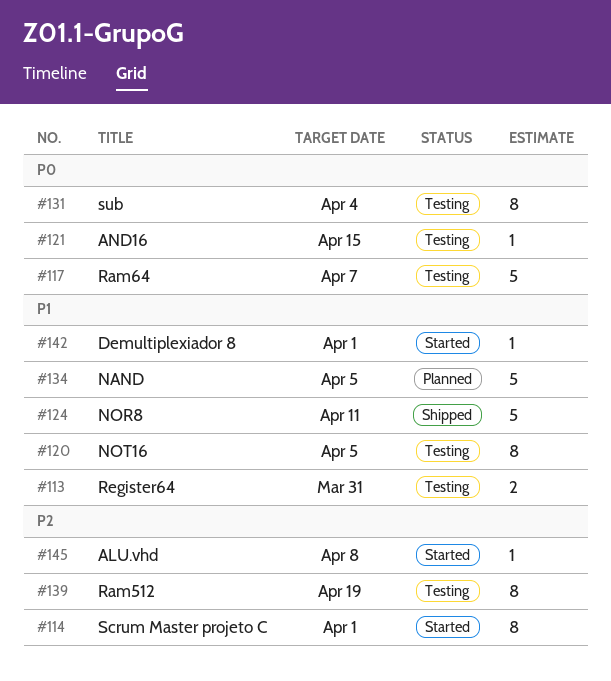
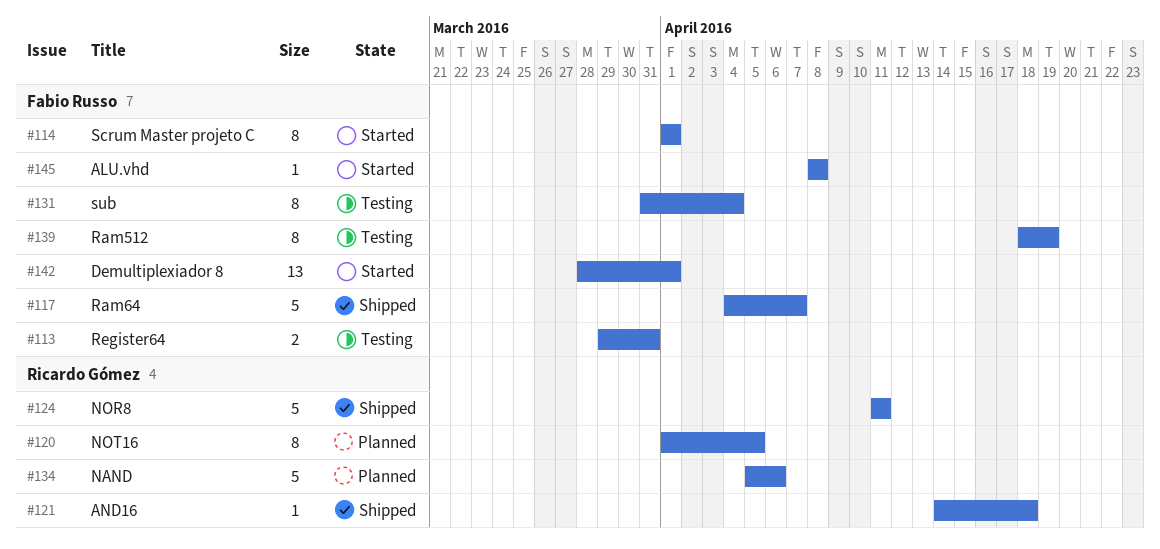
#117, status: Testing -> Shipped
#120, status: Testing -> Planned
#121, status: Testing -> Shipped
#121, due: Apr 15 -> Apr 18
#134, due: Apr 5 -> Apr 6
#142, estimate: 1 -> 13

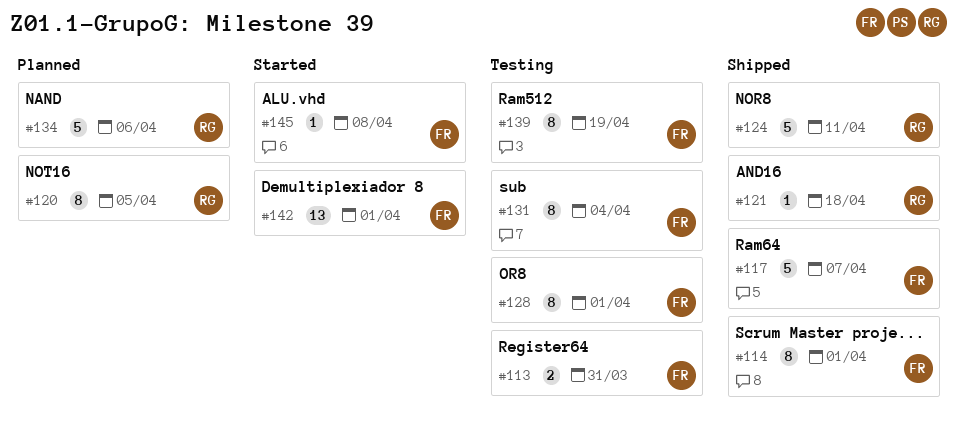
#114, status: Started -> Shipped
#128: none -> present

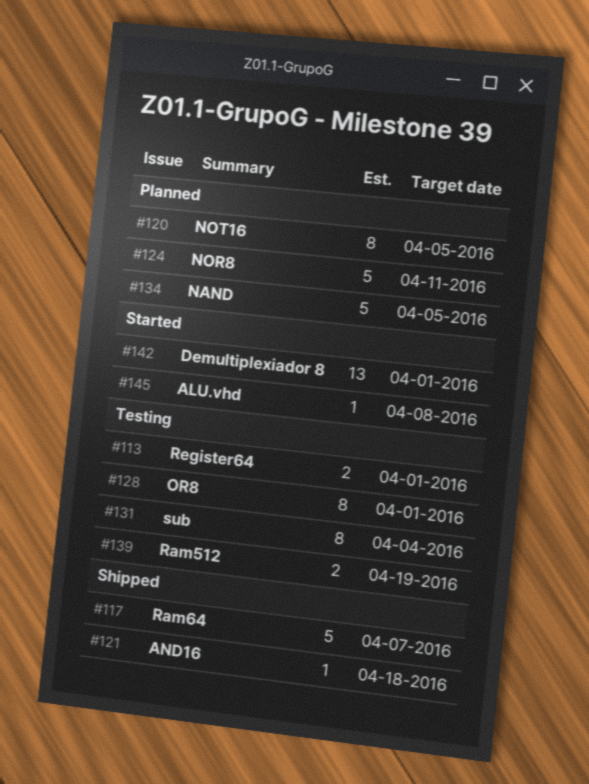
#113, due: Mar 31 -> Apr 1
#114: present -> none
#124, status: Shipped -> Planned
#134, due: Apr 6 -> Apr 5
#139, estimate: 8 -> 2

